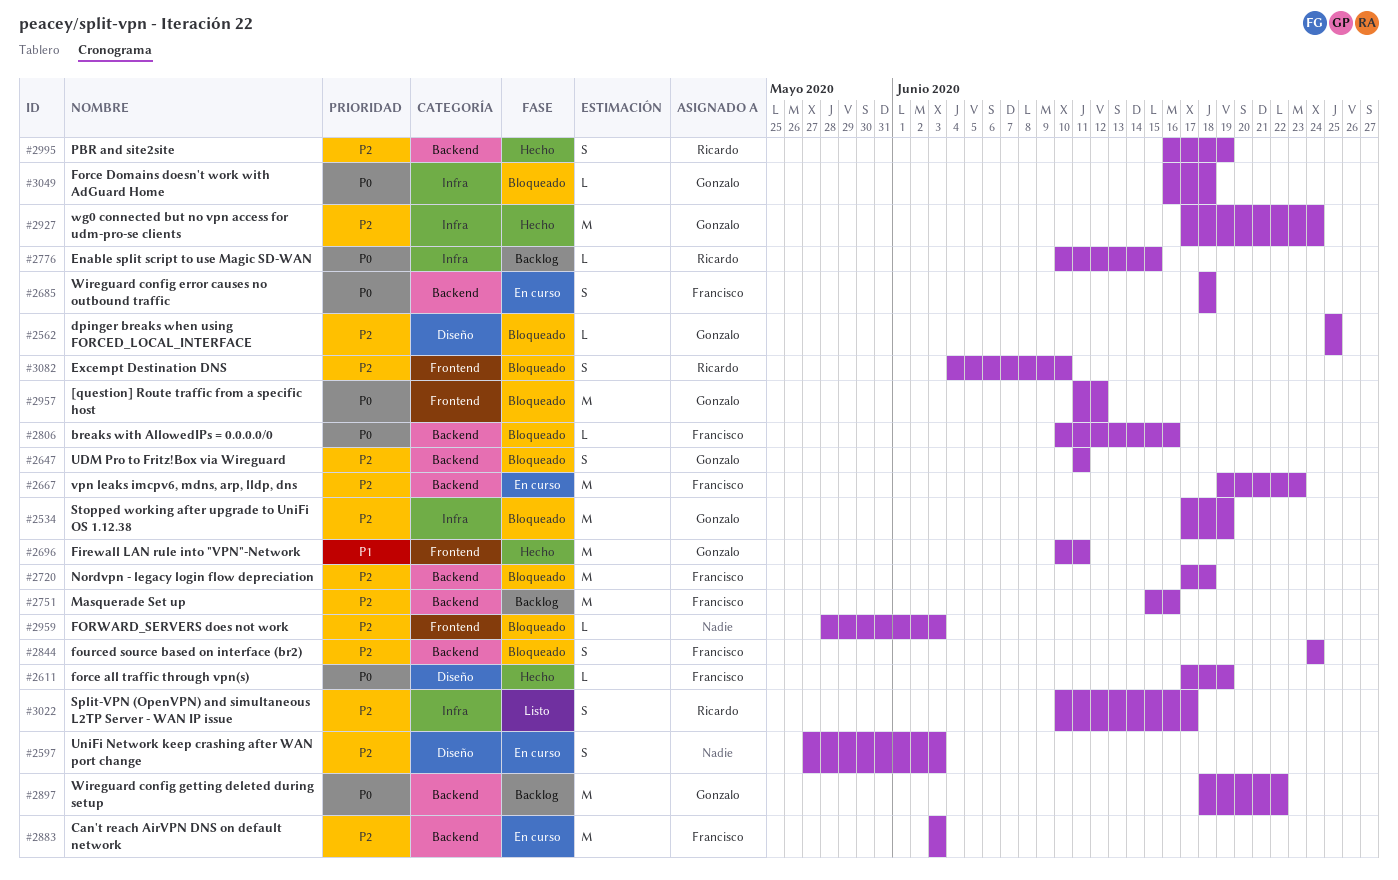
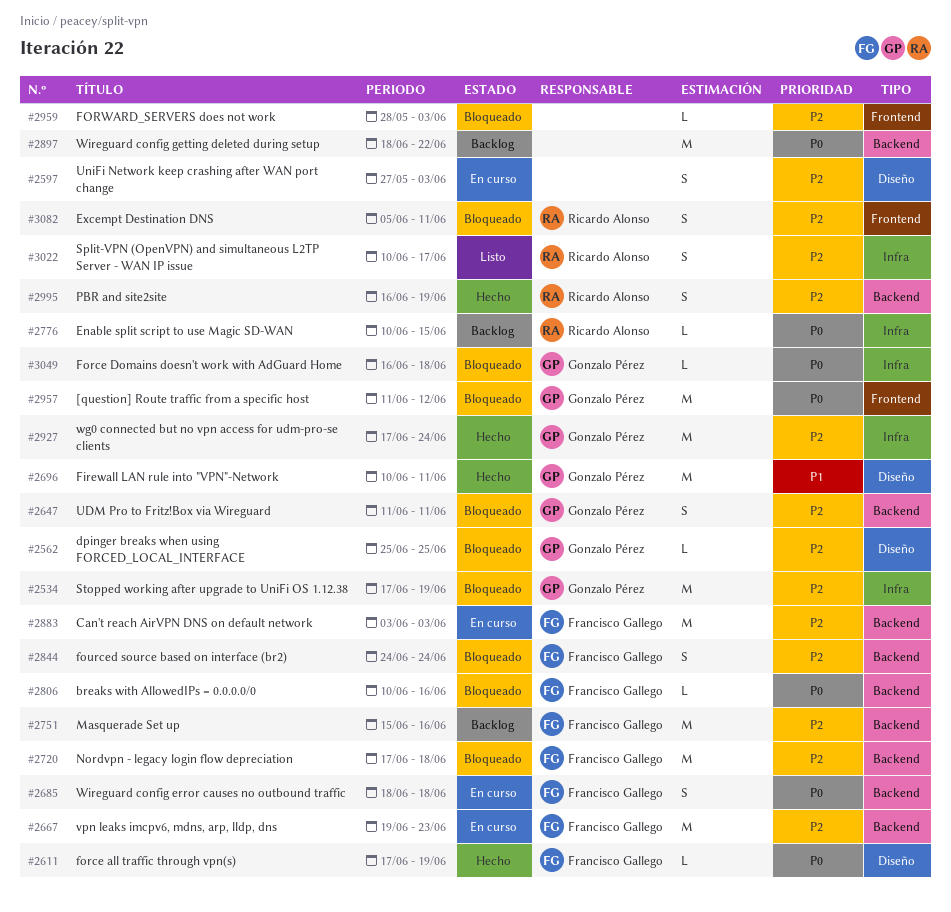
#2696, label: Frontend -> Diseño
#2897, owner: Gonzalo Pérez -> none
#3082, start: Jun 4 -> Jun 5
#3082, due: Jun 10 -> Jun 11

